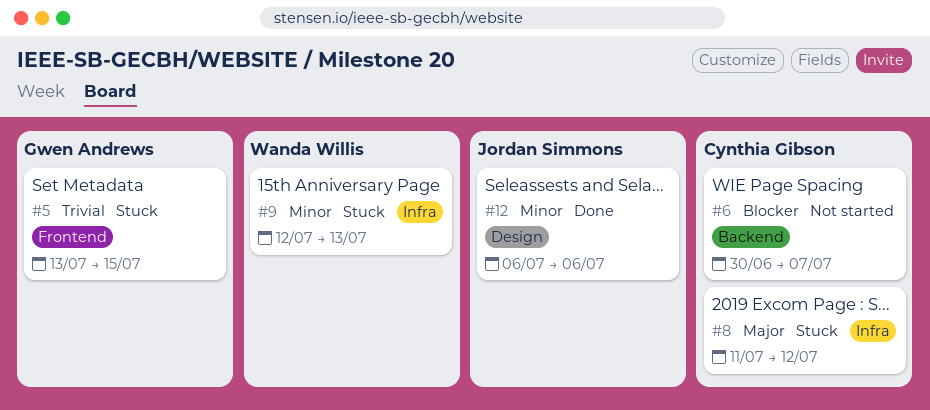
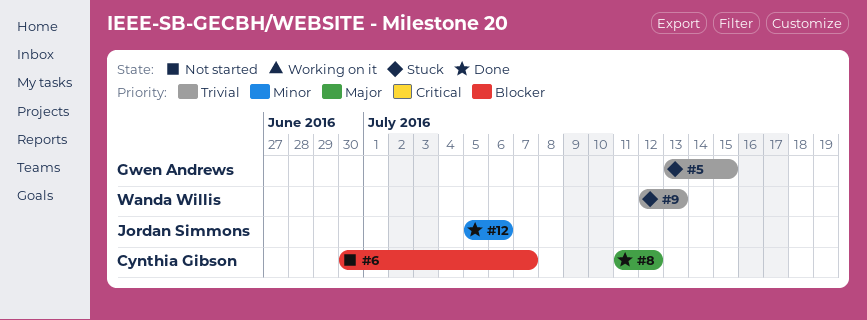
#8, status: Stuck -> Done
#9, priority: Minor -> Trivial
#12, start: Jul 6 -> Jul 5

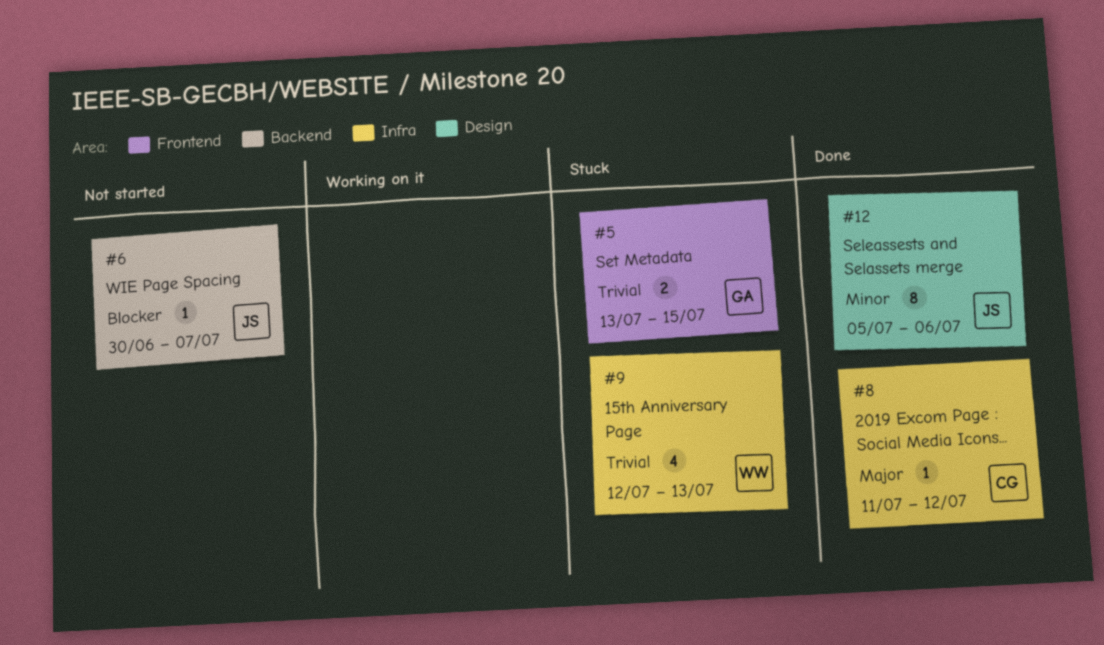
#6, owner: Cynthia Gibson -> Jordan Simmons

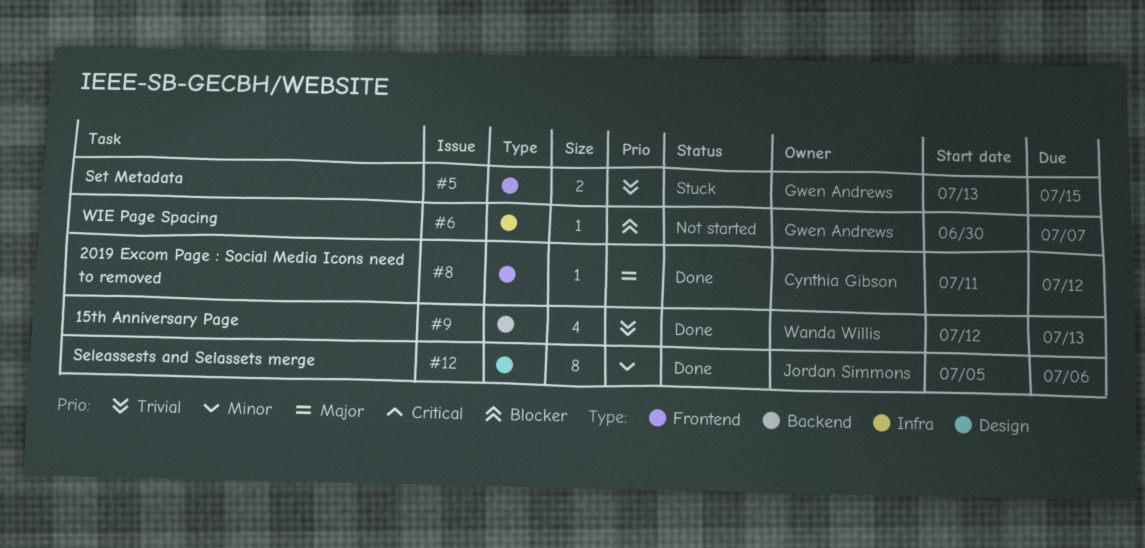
#6, owner: Jordan Simmons -> Gwen Andrews
#6, label: Backend -> Infra
#8, label: Infra -> Frontend
#9, status: Stuck -> Done
#9, label: Infra -> Backend

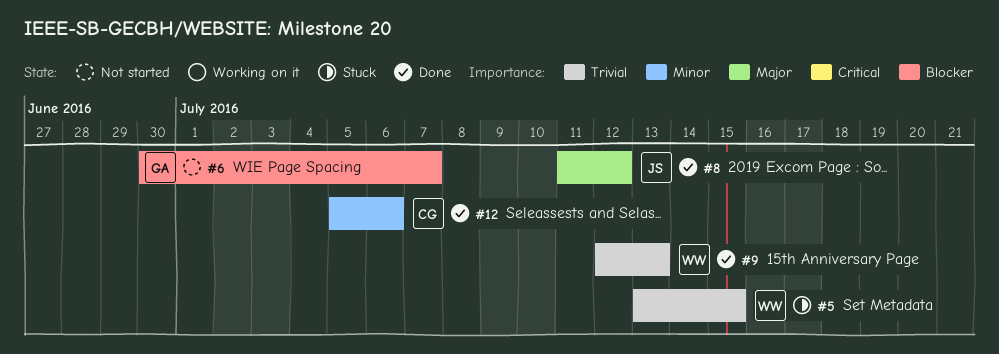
#5, owner: Gwen Andrews -> Wanda Willis
#8, owner: Cynthia Gibson -> Jordan Simmons
#12, owner: Jordan Simmons -> Cynthia Gibson

